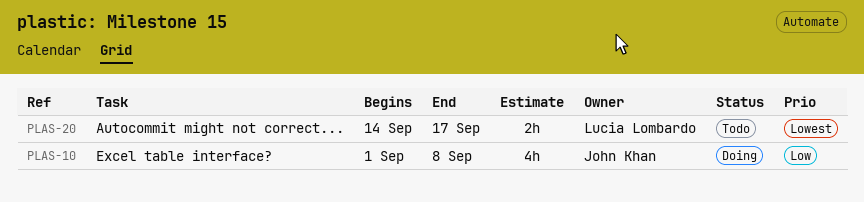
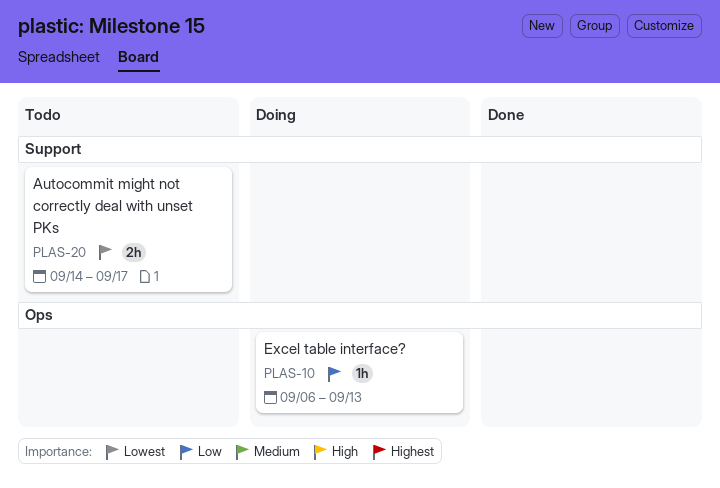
PLAS-10, estimate: 4h -> 1h
PLAS-10, start: Sep 1 -> Sep 6
PLAS-10, due: Sep 8 -> Sep 13

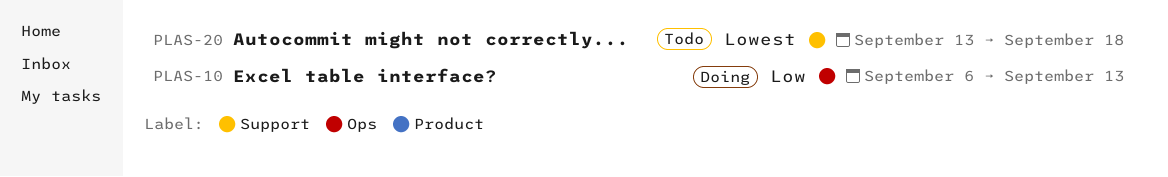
PLAS-20, start: Sep 14 -> Sep 13
PLAS-20, due: Sep 17 -> Sep 18

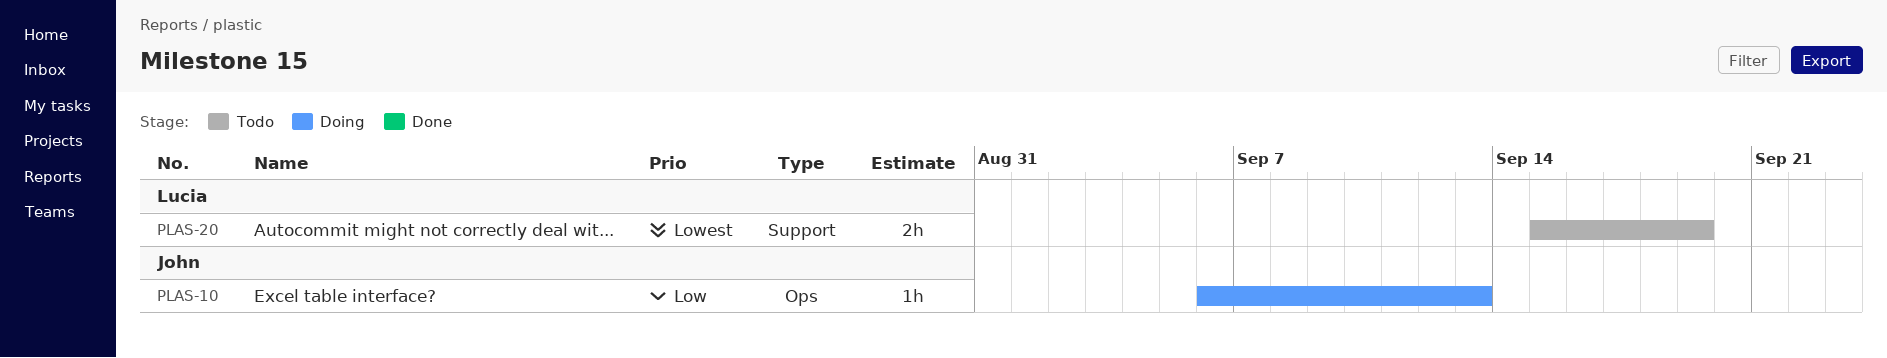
PLAS-20, start: Sep 13 -> Sep 15
PLAS-20, due: Sep 18 -> Sep 19

